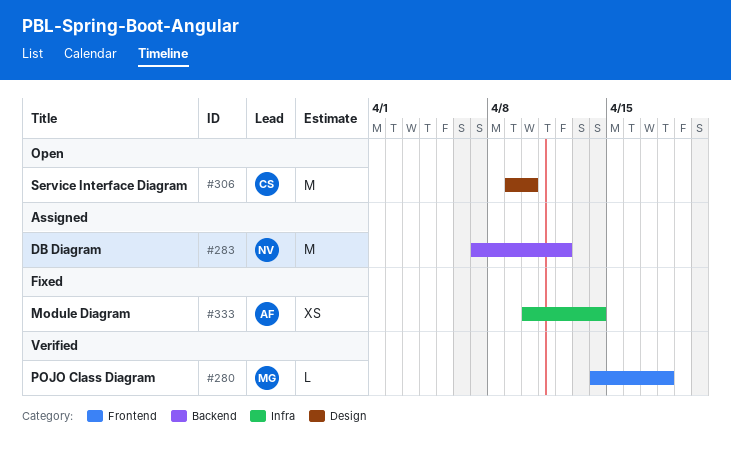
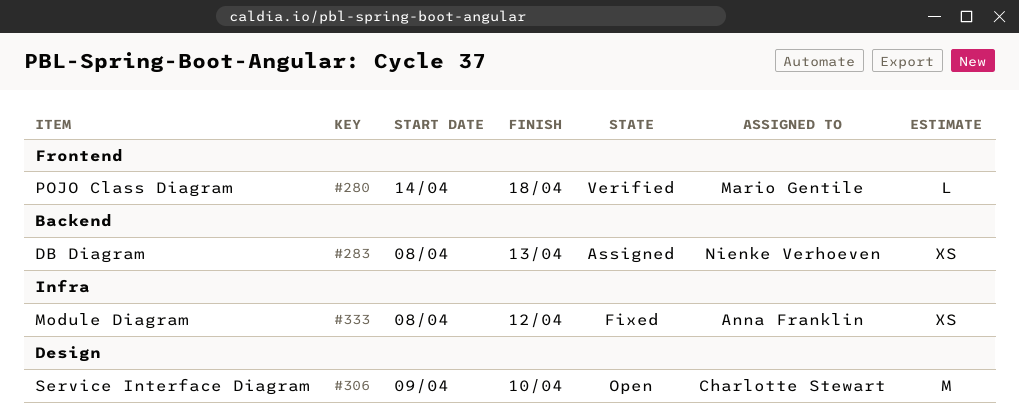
#283, estimate: M -> XS
#283, start: Apr 7 -> Apr 8
#283, due: Apr 12 -> Apr 13
#333, start: Apr 10 -> Apr 8
#333, due: Apr 14 -> Apr 12

